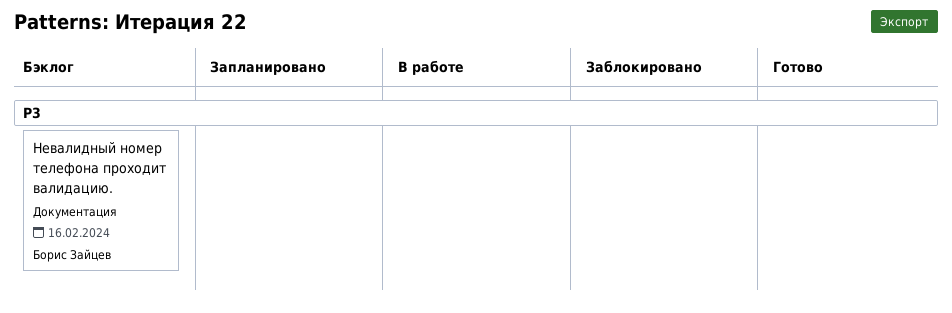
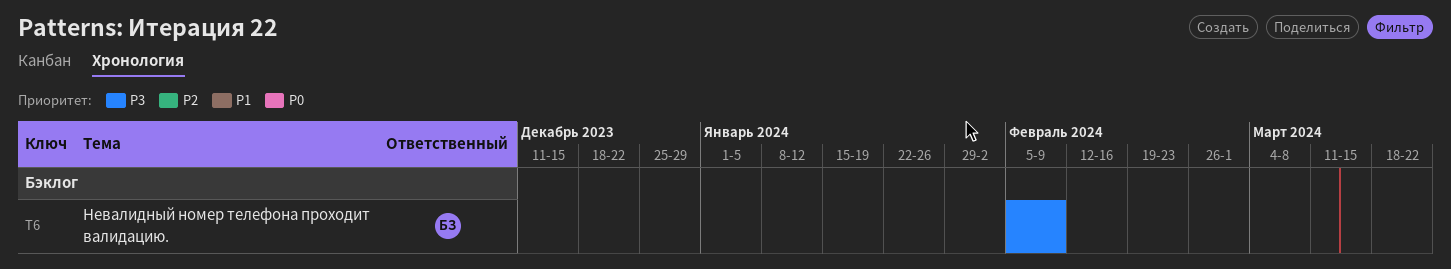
Невалидный номер телефона проходит валидацию., due: Feb 16 -> Feb 9

